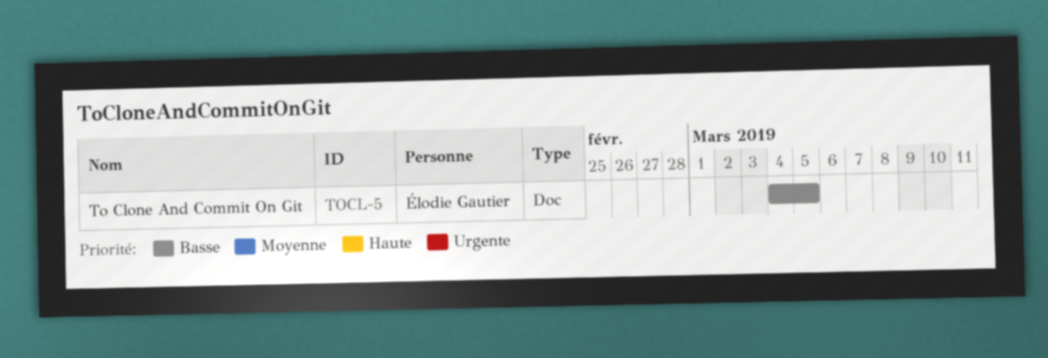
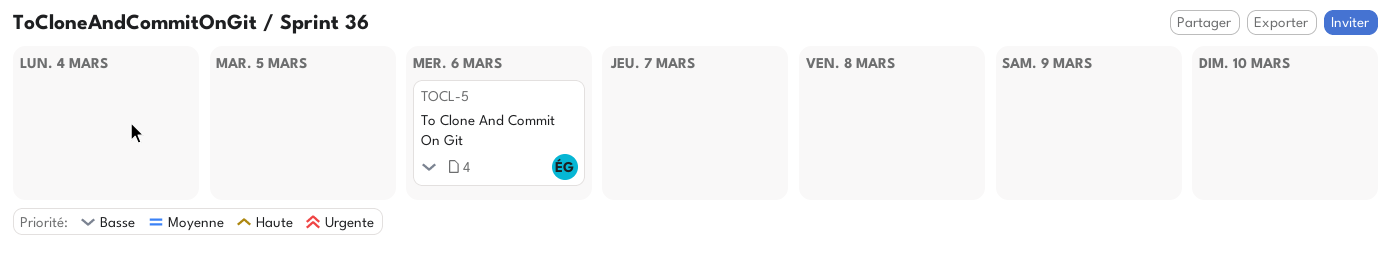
TOCL-5, due: Mar 5 -> Mar 6

